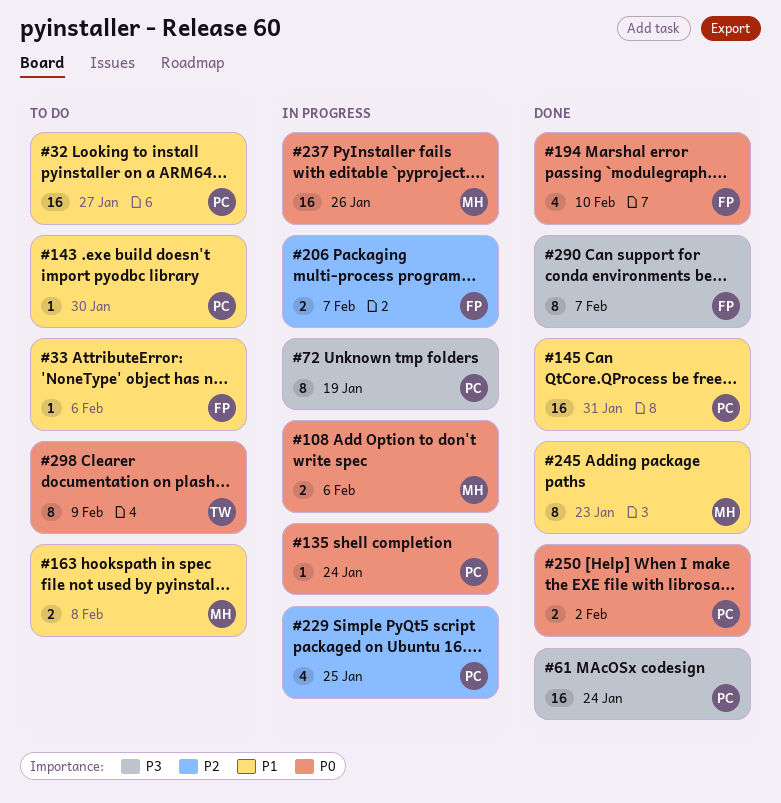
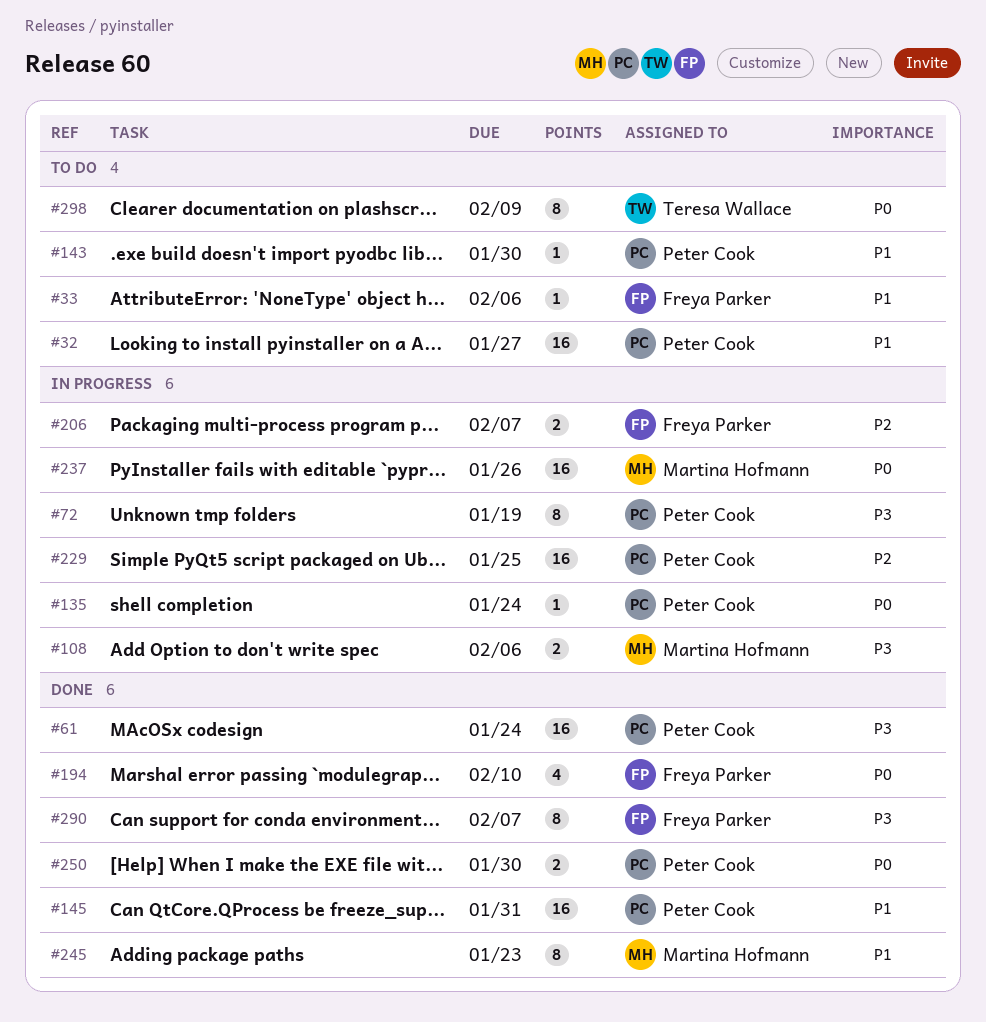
#108, priority: P0 -> P3
#163: present -> none
#229, estimate: 4 -> 16
#250, due: Feb 2 -> Jan 30

